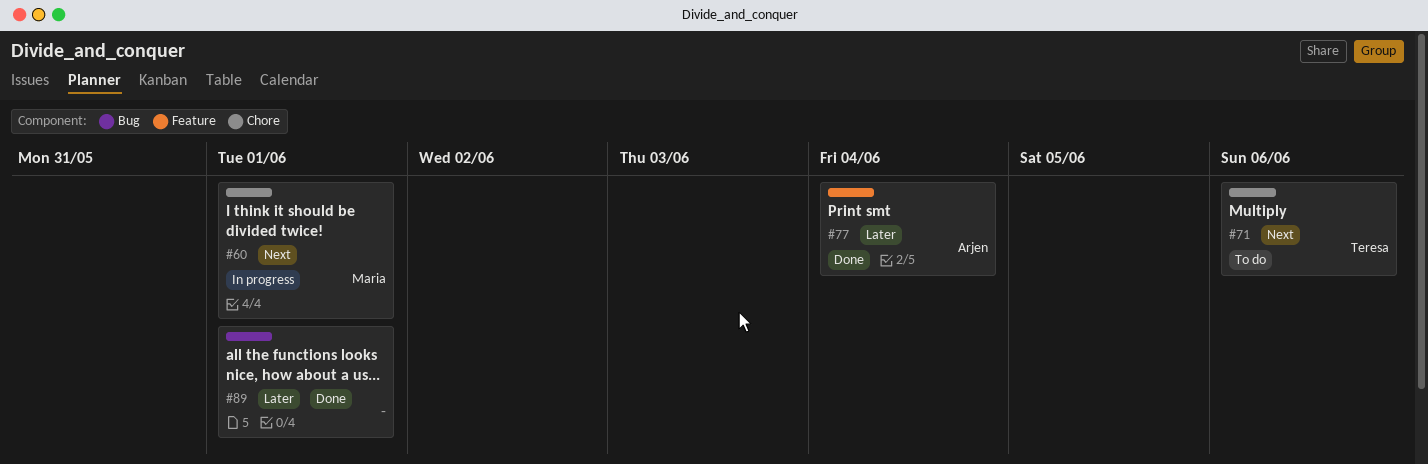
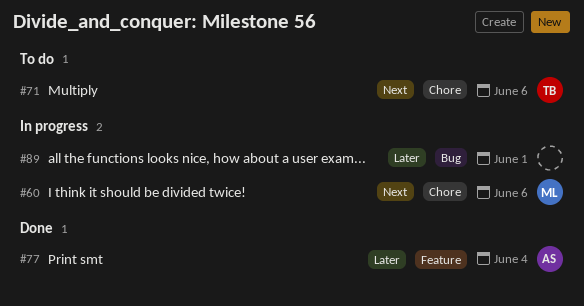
#60, due: Jun 1 -> Jun 6
#89, status: Done -> In progress

